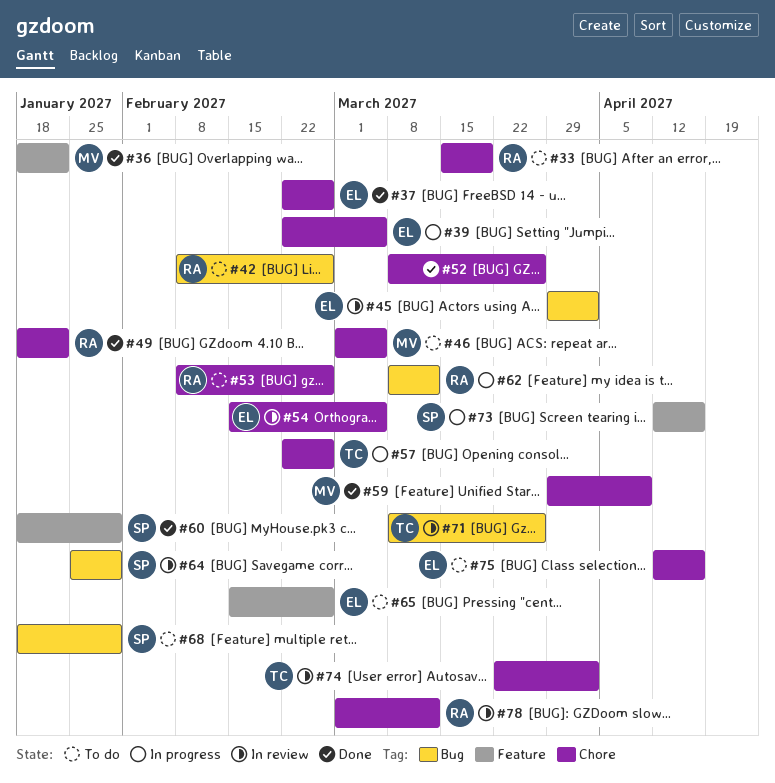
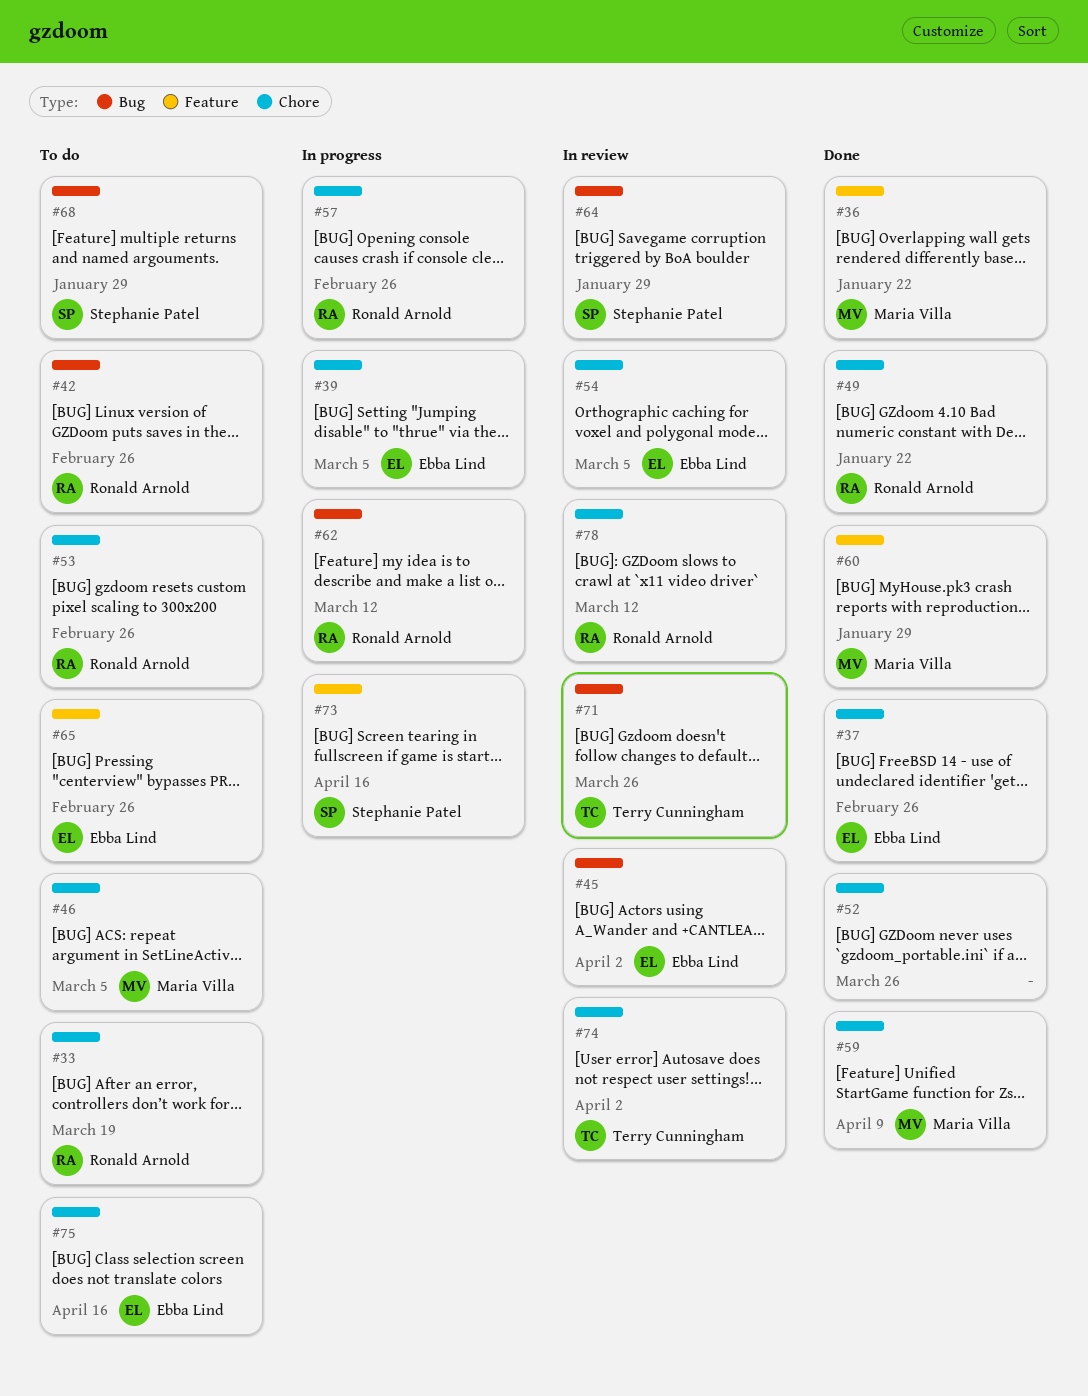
#57, owner: Terry Cunningham -> Ronald Arnold
#60, owner: Stephanie Patel -> Maria Villa

